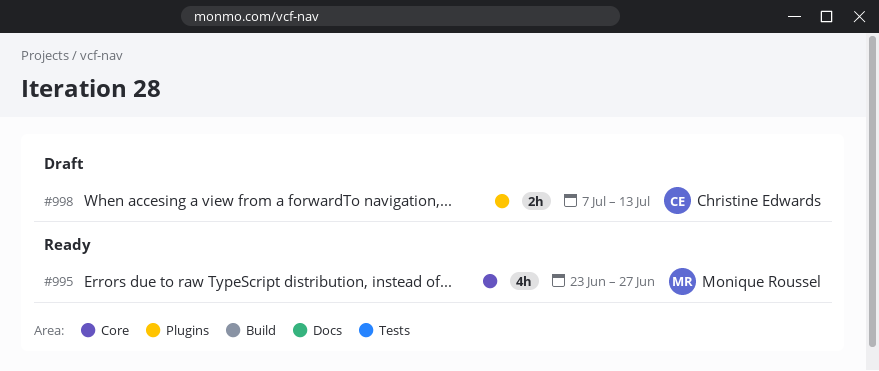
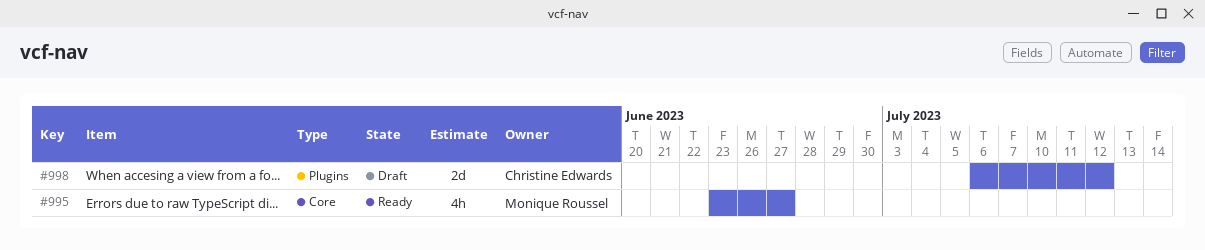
#998, estimate: 2h -> 2d
#998, start: Jul 7 -> Jul 6
#998, due: Jul 13 -> Jul 12

